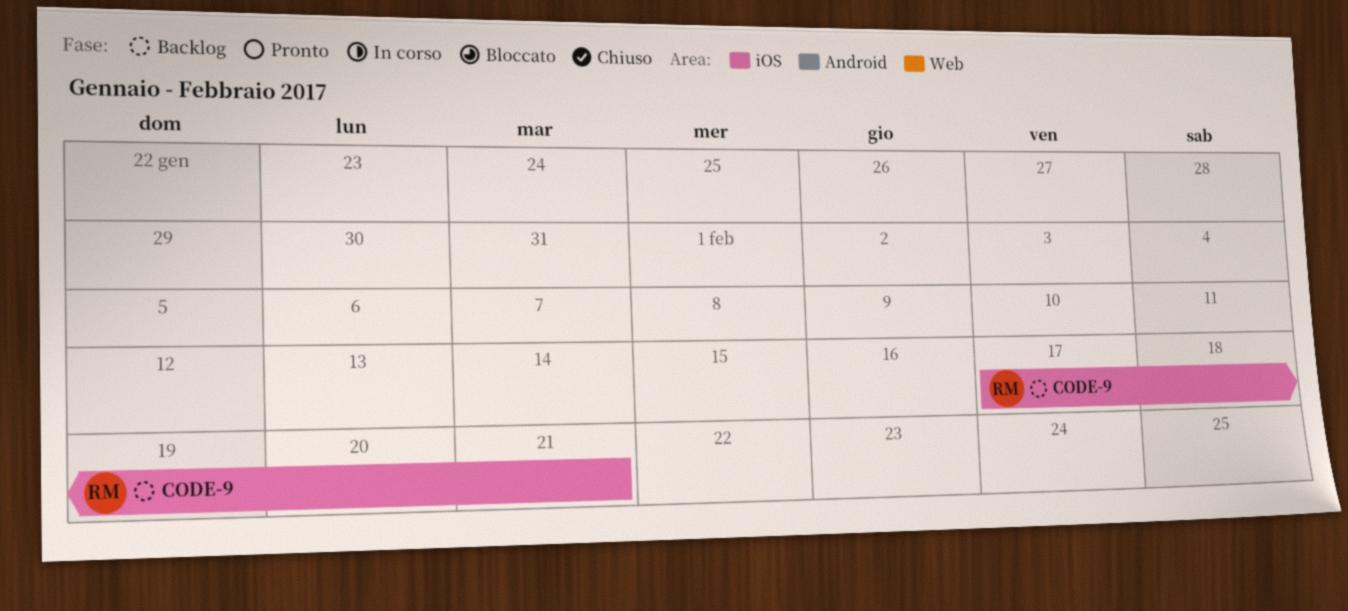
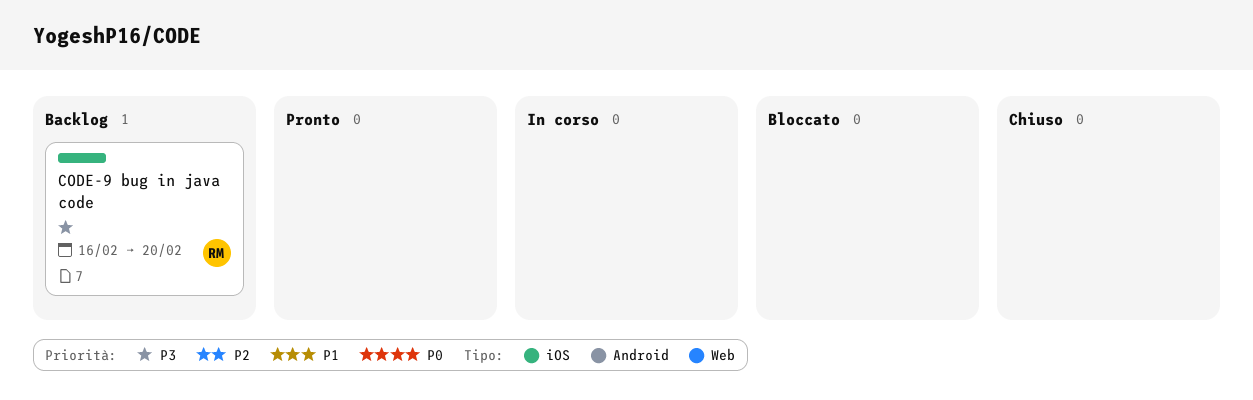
CODE-9, start: Feb 17 -> Feb 16
CODE-9, due: Feb 21 -> Feb 20

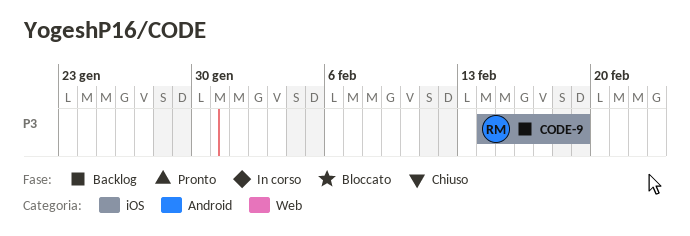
CODE-9, start: Feb 16 -> Feb 14
CODE-9, due: Feb 20 -> Feb 19

